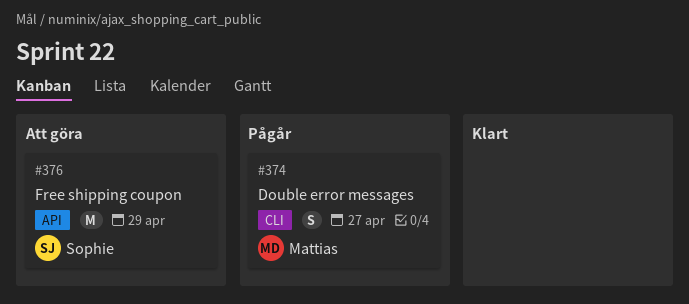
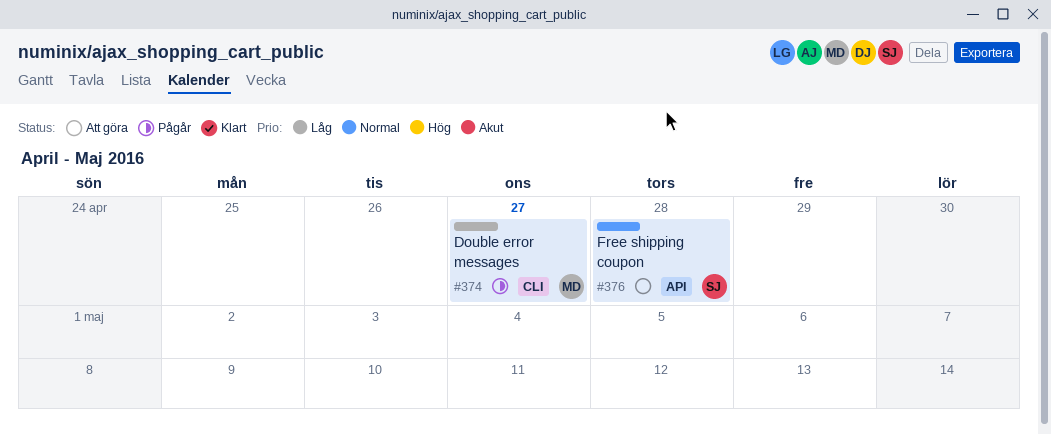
#376, due: Apr 29 -> Apr 28

